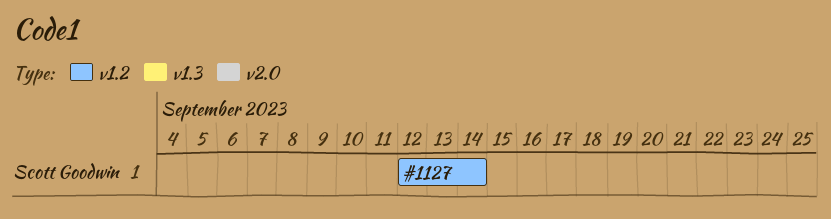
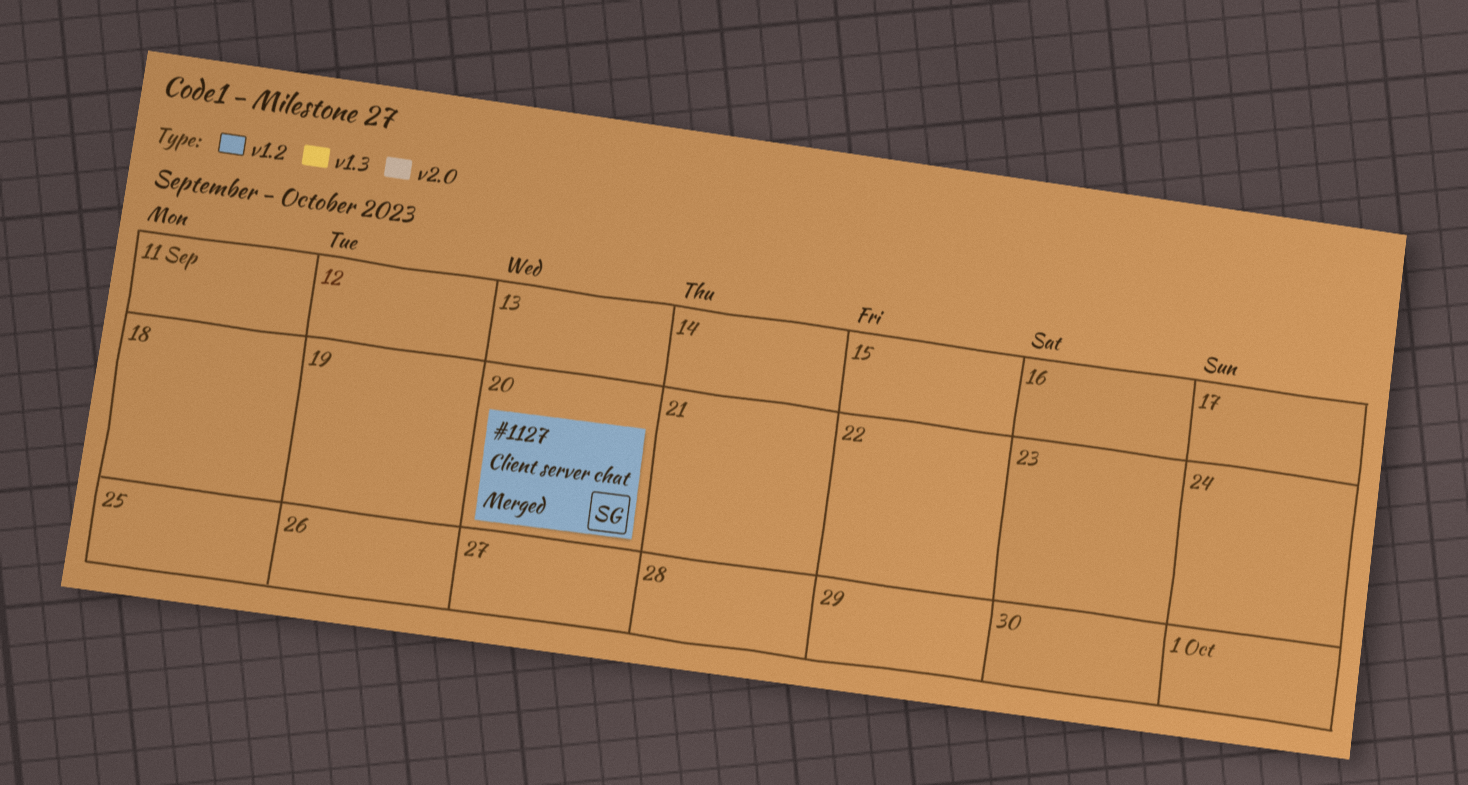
#1127, due: Sep 14 -> Sep 20

